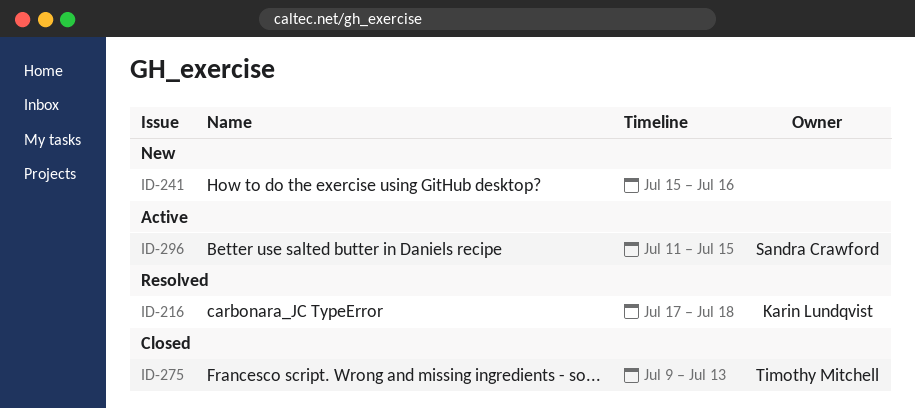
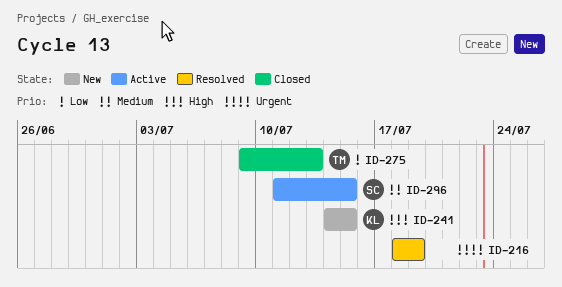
ID-216, owner: Karin Lundqvist -> none
ID-216, start: Jul 17 -> Jul 18
ID-216, due: Jul 18 -> Jul 19
ID-241, owner: none -> Karin Lundqvist
ID-241, start: Jul 15 -> Jul 14
ID-241, due: Jul 16 -> Jul 15

